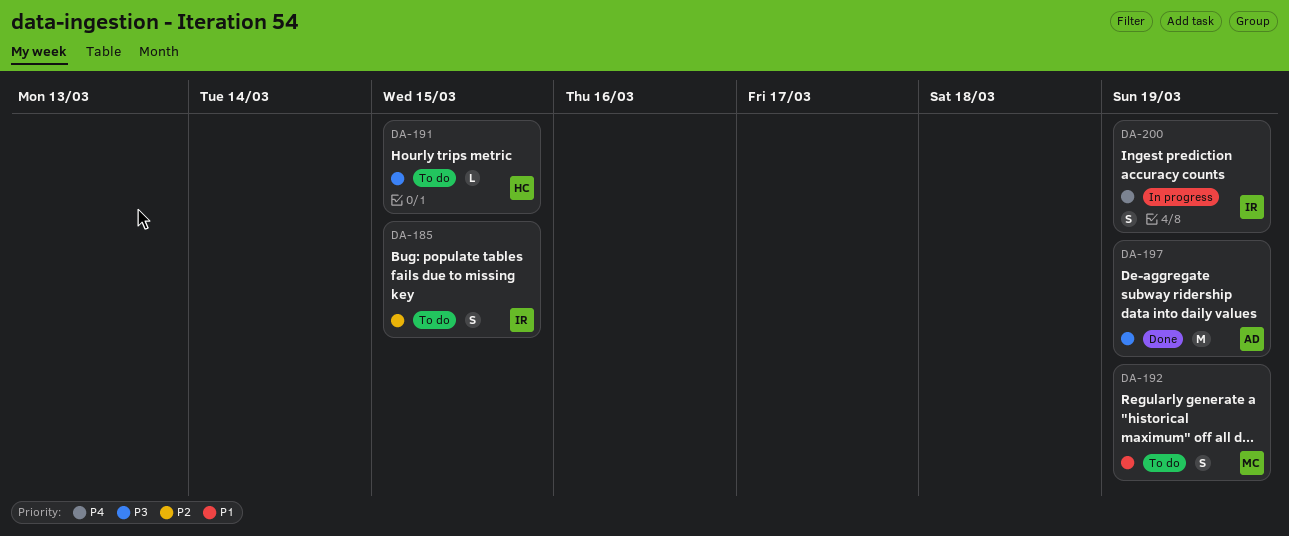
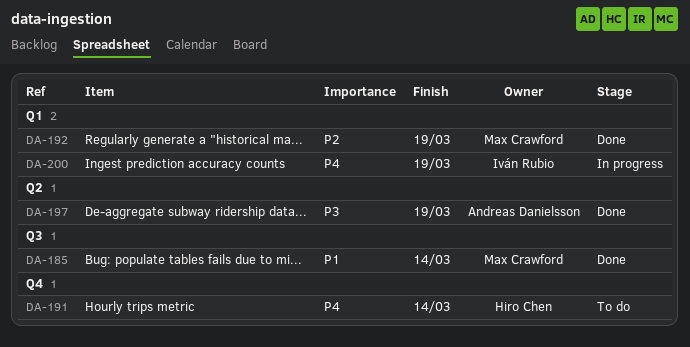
DA-185, status: To do -> Done
DA-185, owner: Iván Rubio -> Max Crawford
DA-185, priority: P2 -> P1
DA-185, due: Mar 15 -> Mar 14
DA-191, priority: P3 -> P4
DA-191, due: Mar 15 -> Mar 14
DA-192, status: To do -> Done
DA-192, priority: P1 -> P2

